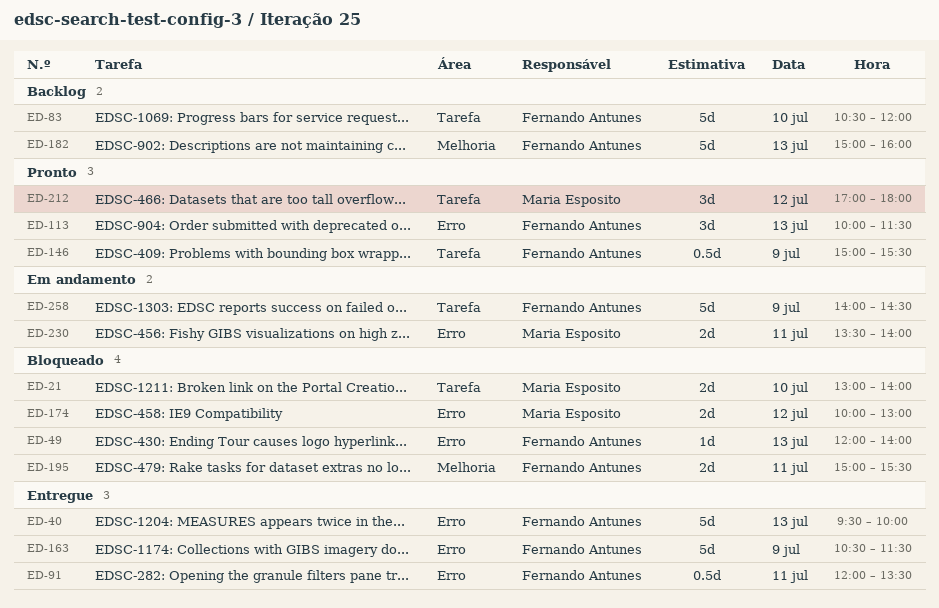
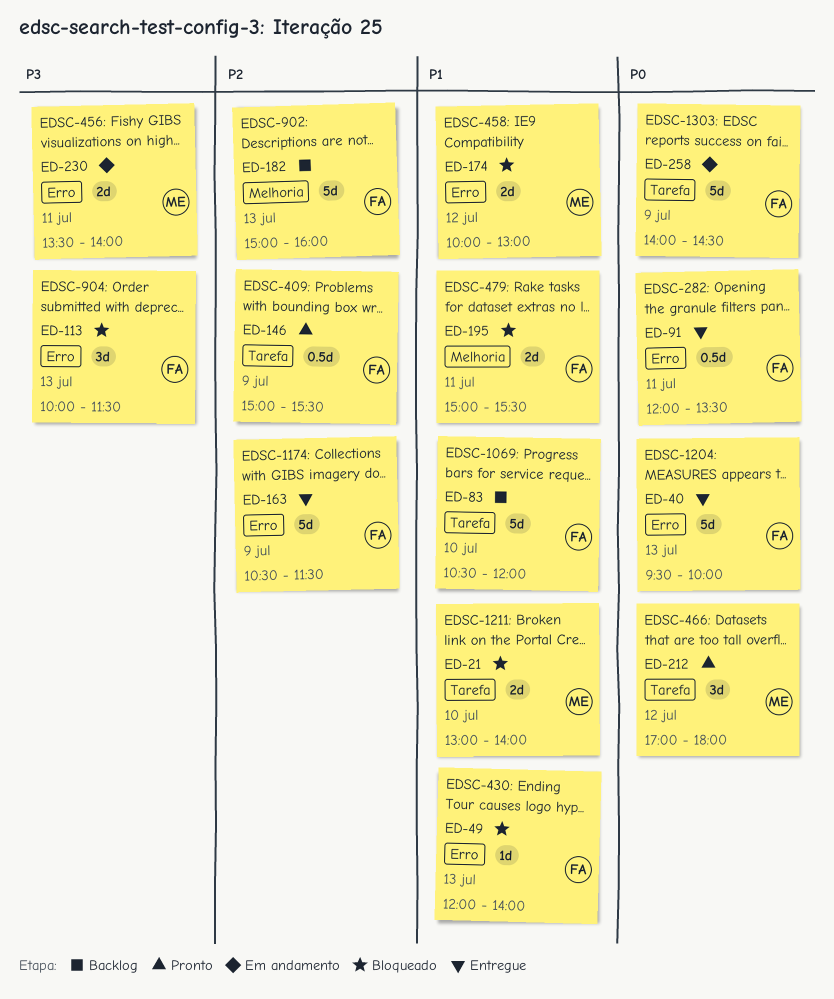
ED-113, status: Pronto -> Bloqueado

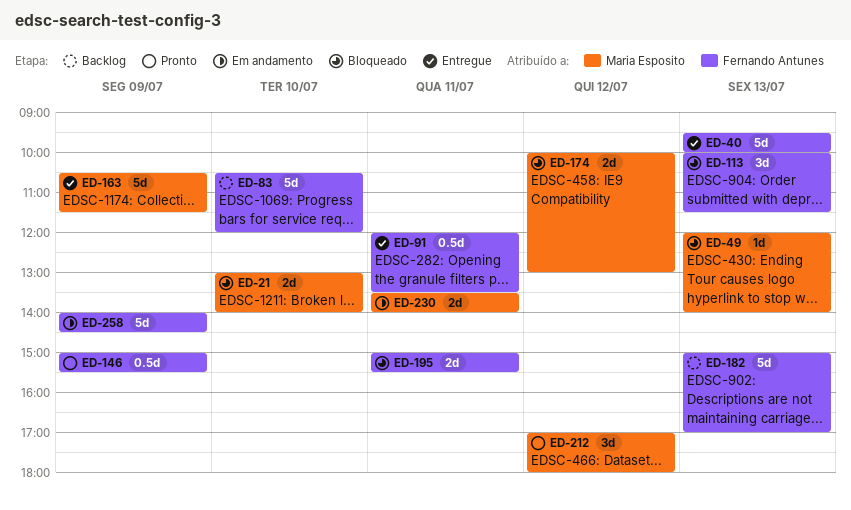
ED-49, owner: Fernando Antunes -> Maria Esposito
ED-163, owner: Fernando Antunes -> Maria Esposito
ED-182, ends: 16:00 -> 17:00

